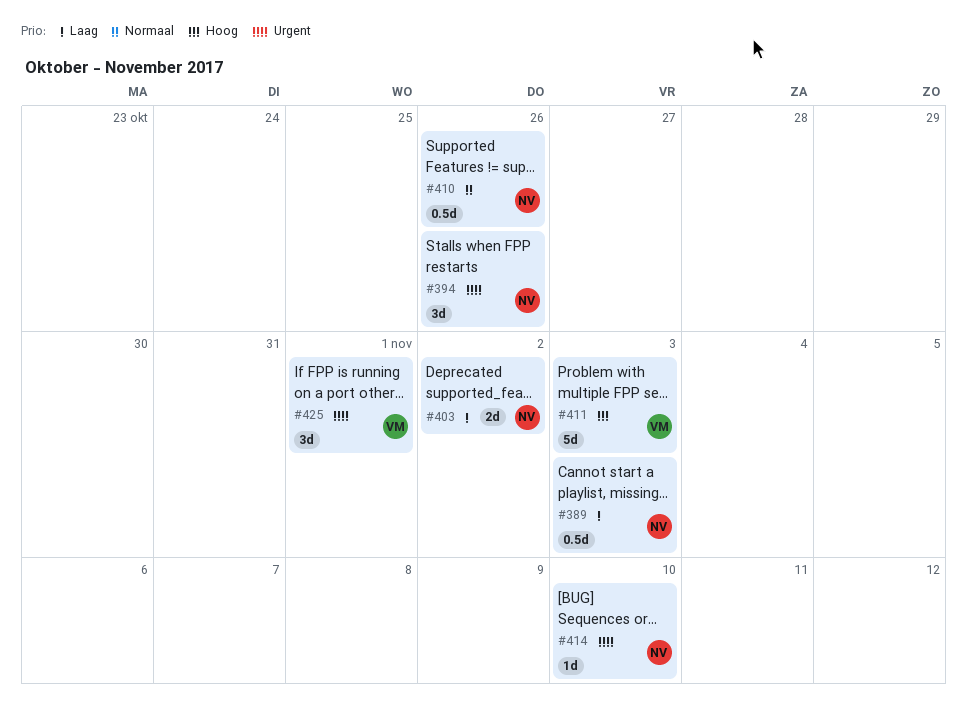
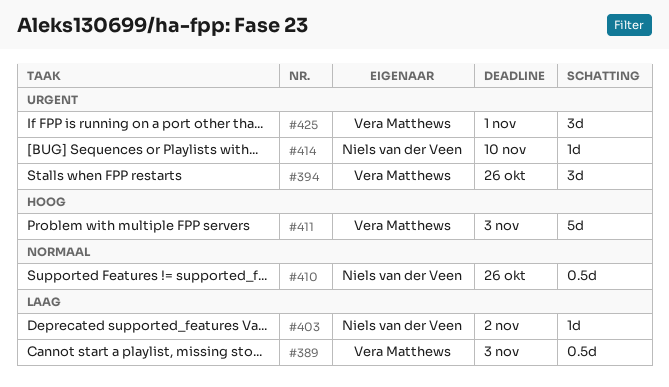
#389, owner: Niels van der Veen -> Vera Matthews
#394, owner: Niels van der Veen -> Vera Matthews
#403, estimate: 2d -> 1d

